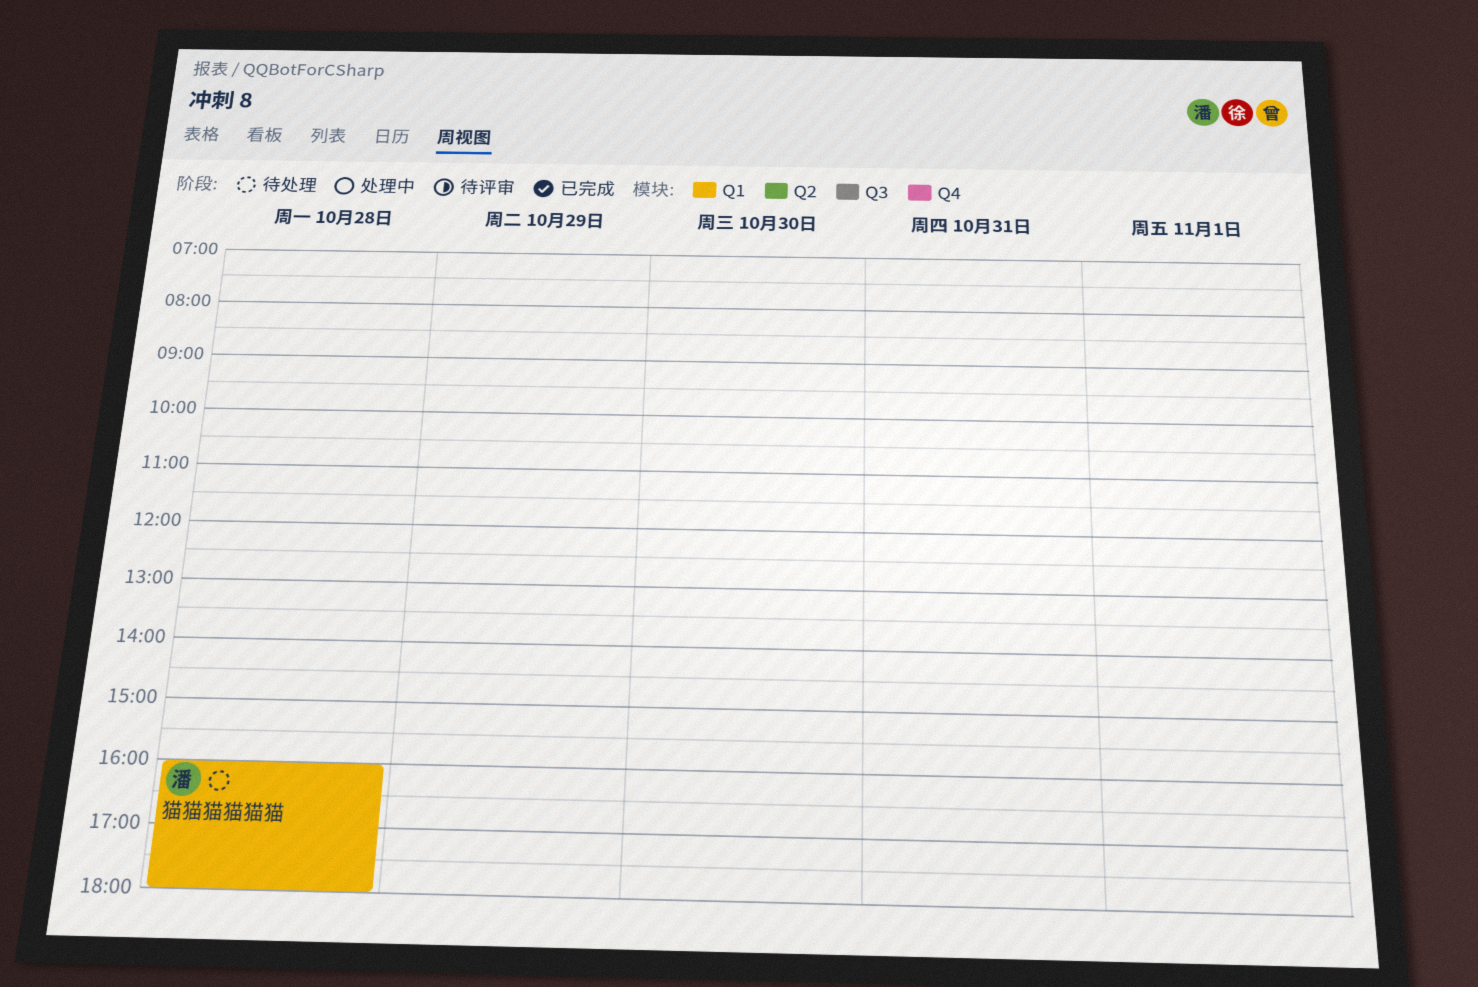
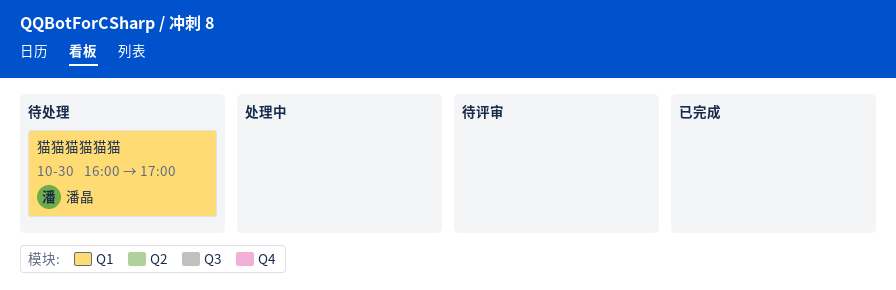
猫猫猫猫猫猫, day: Oct 28 -> Oct 30
猫猫猫猫猫猫, ends: 18:00 -> 17:00

